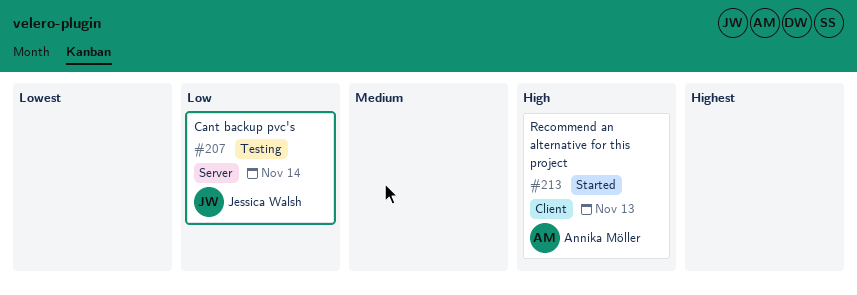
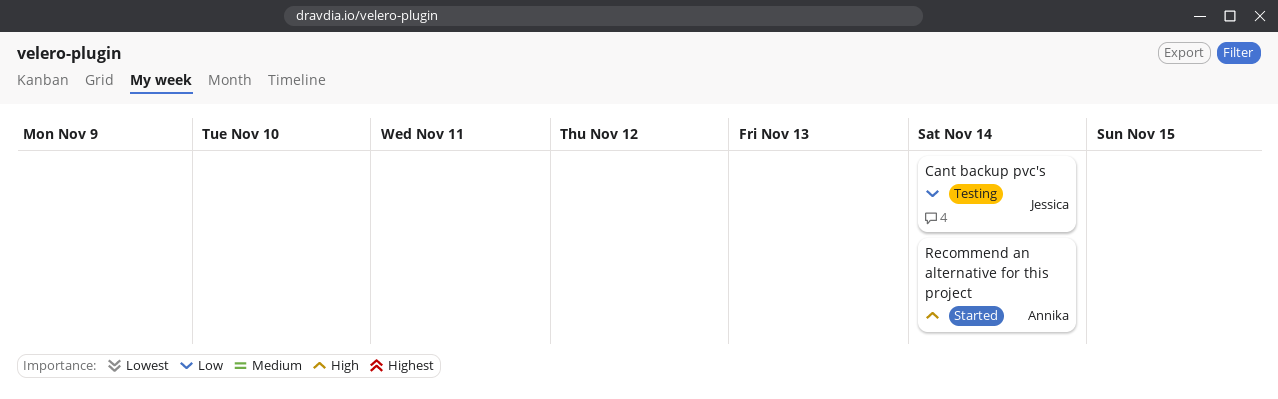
Recommend an alternative for this project, due: Nov 13 -> Nov 14

